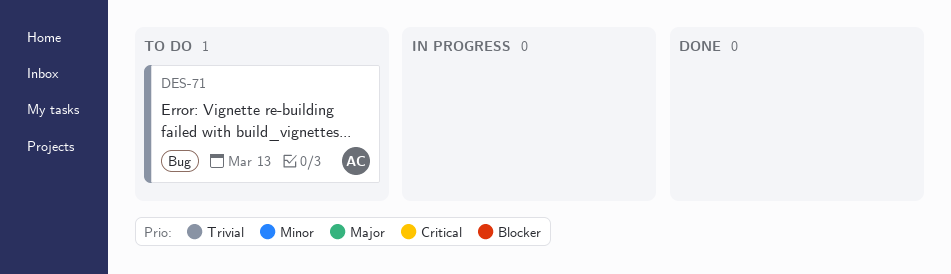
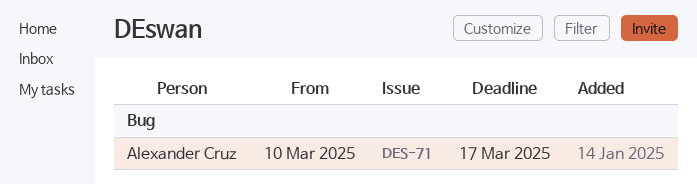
DES-71, due: Mar 13 -> Mar 17

